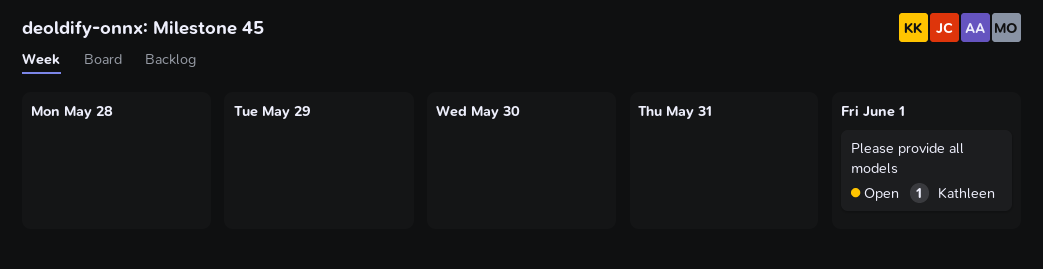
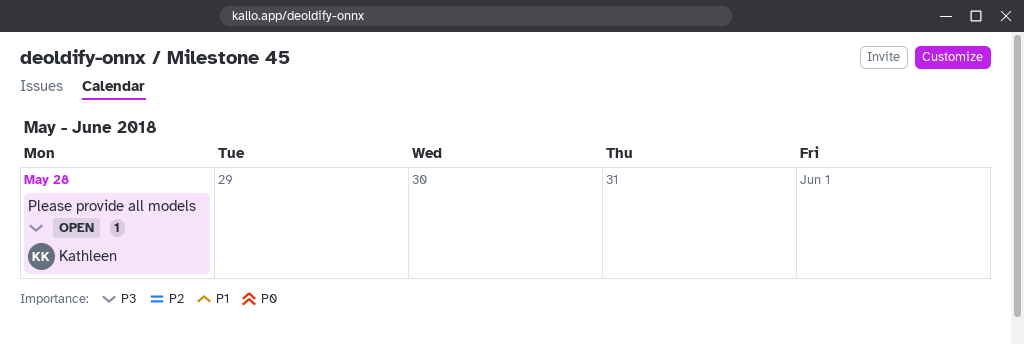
Please provide all models, due: Jun 1 -> May 28

